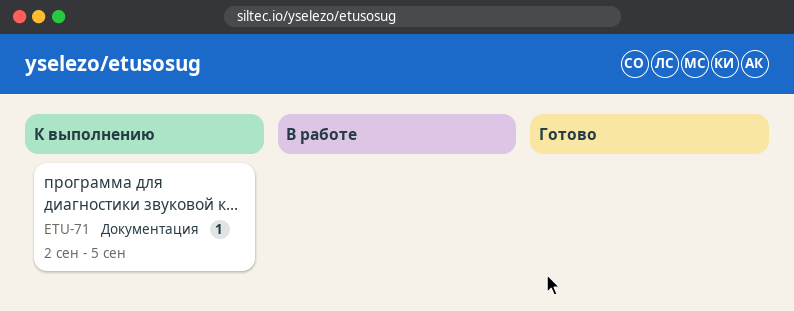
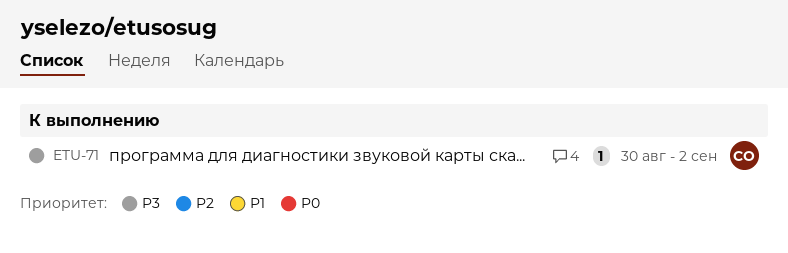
ETU-71, start: Sep 2 -> Aug 30
ETU-71, due: Sep 5 -> Sep 2

